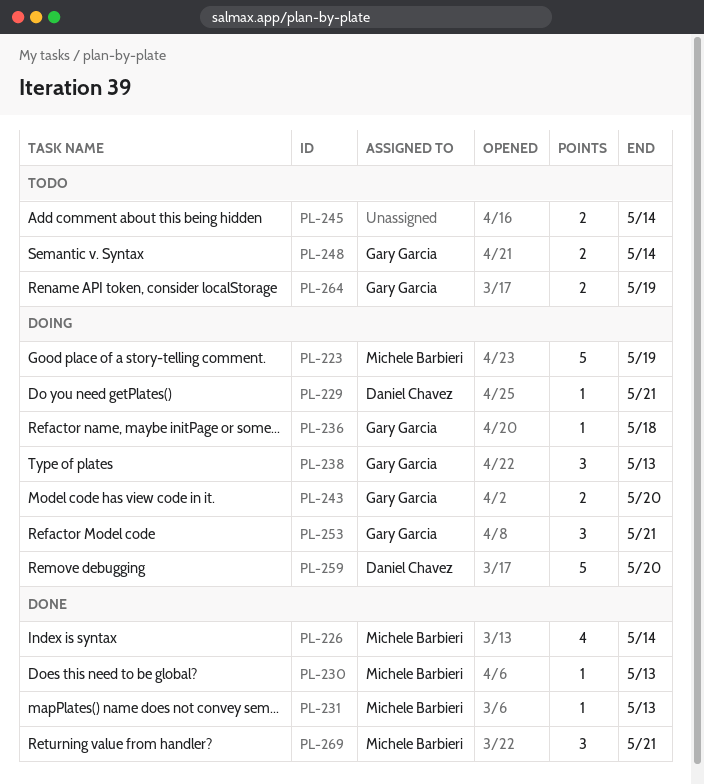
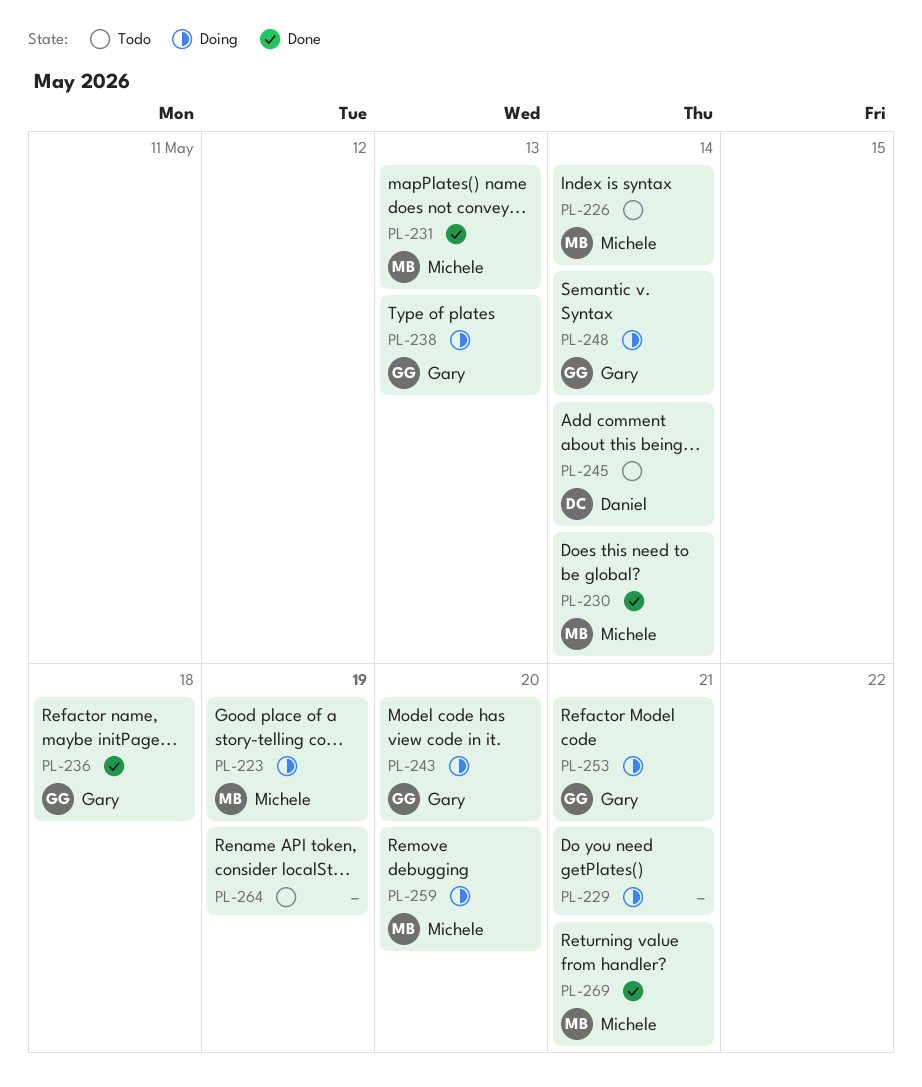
PL-226, status: Done -> Todo
PL-229, owner: Daniel Chavez -> none
PL-230, due: May 13 -> May 14
PL-236, status: Doing -> Done
PL-245, owner: none -> Daniel Chavez
PL-248, status: Todo -> Doing
PL-259, owner: Daniel Chavez -> Michele Barbieri
PL-264, owner: Gary Garcia -> none

